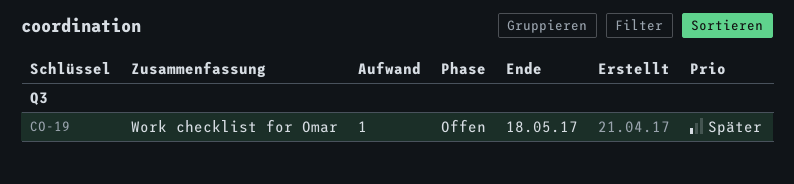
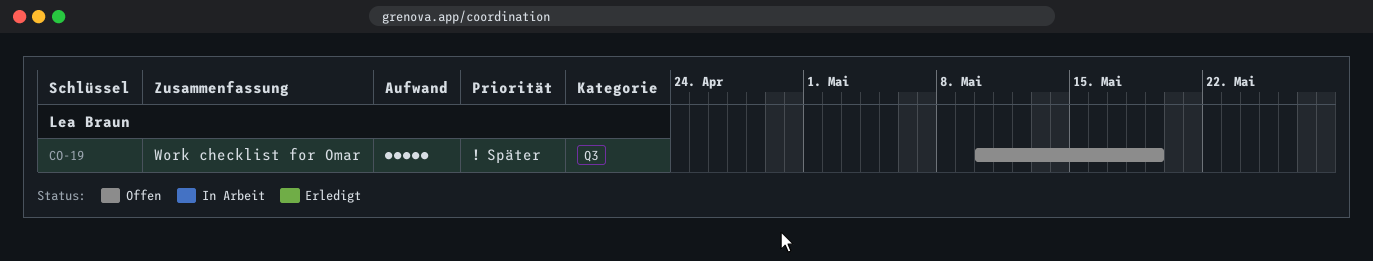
CO-19, estimate: 1 -> 5
CO-19, due: May 18 -> May 19

